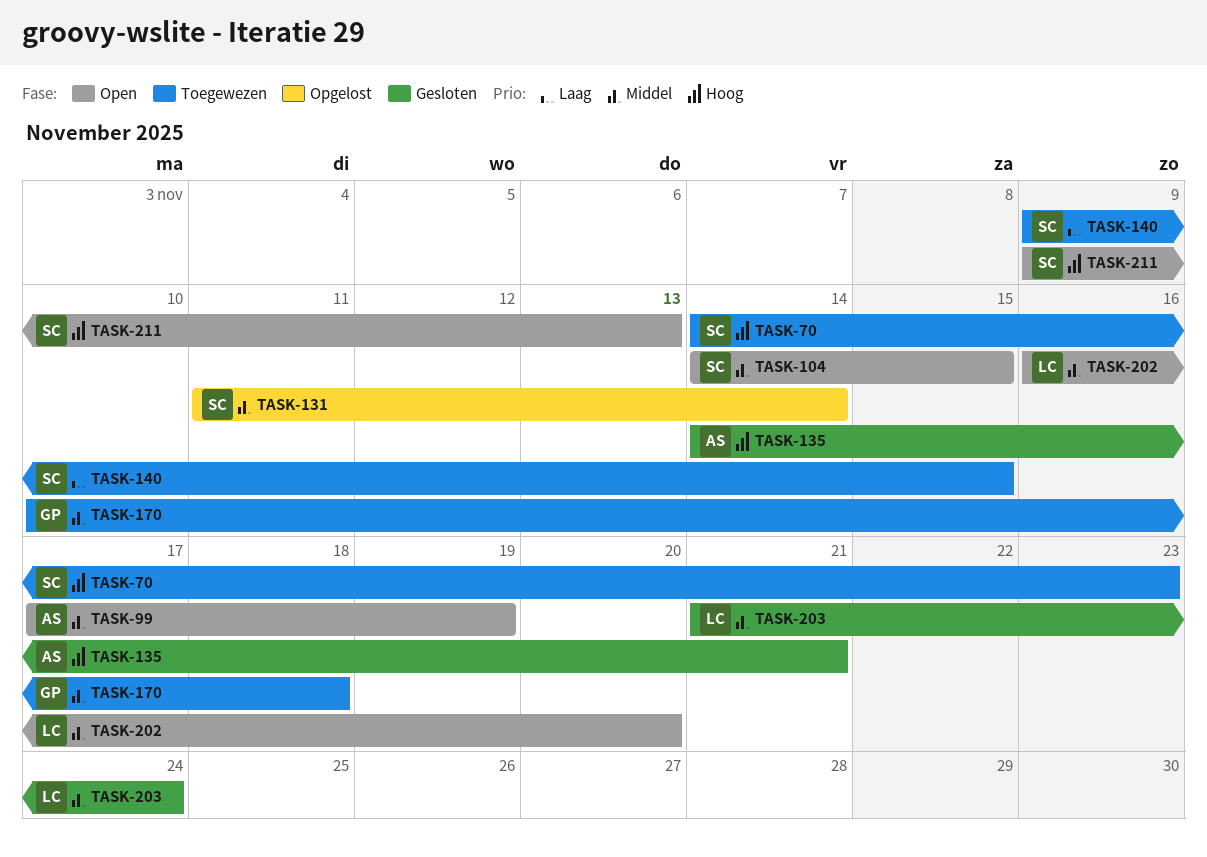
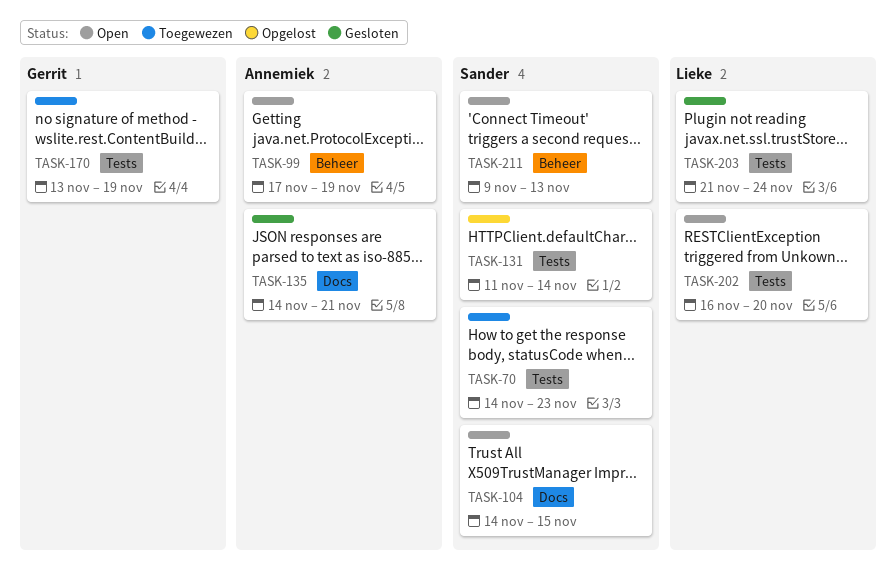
TASK-140: present -> none
TASK-170, start: Nov 10 -> Nov 13
TASK-170, due: Nov 18 -> Nov 19

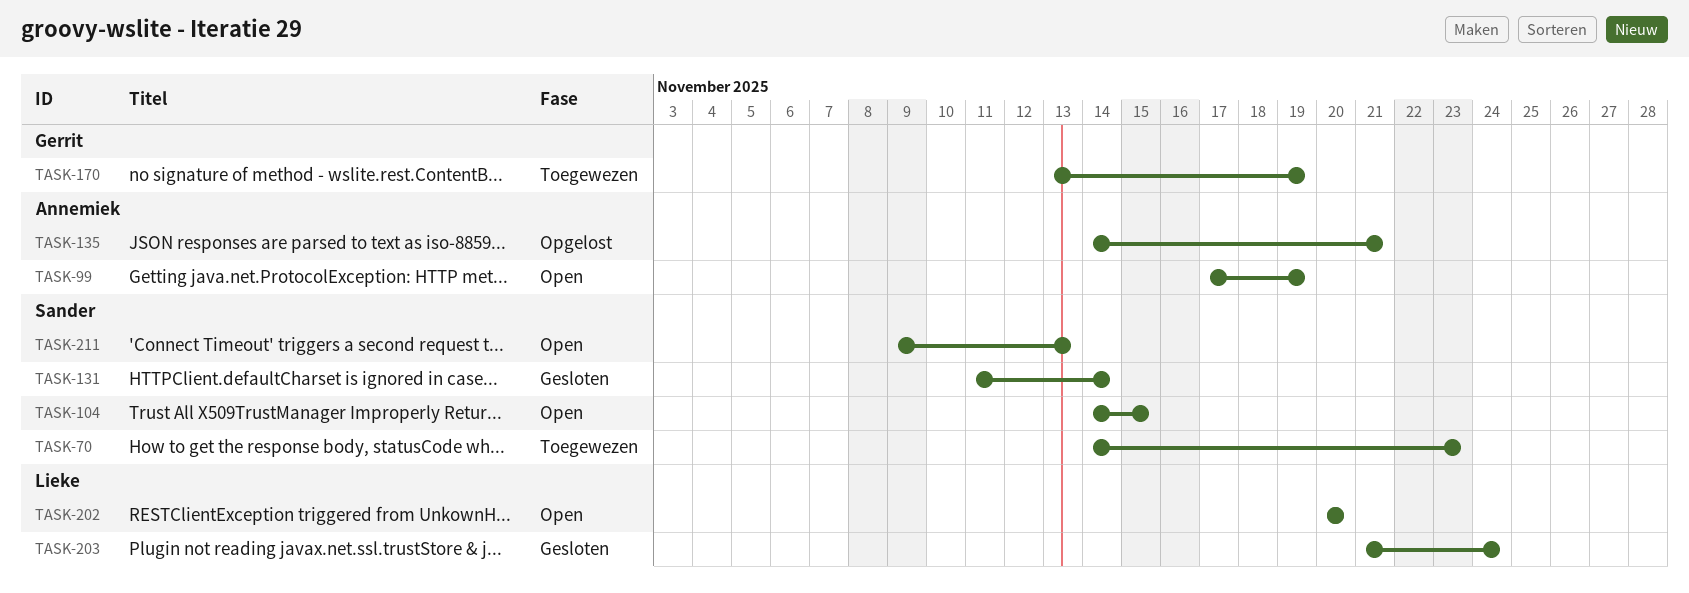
TASK-131, status: Opgelost -> Gesloten
TASK-135, status: Gesloten -> Opgelost
TASK-202, start: Nov 16 -> Nov 20

